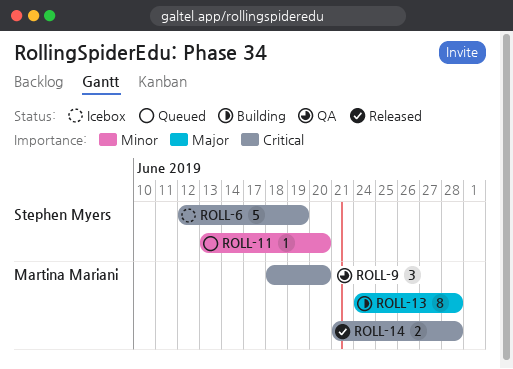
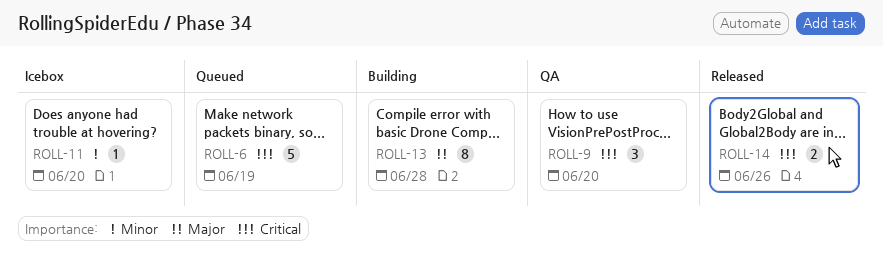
ROLL-6, status: Icebox -> Queued
ROLL-11, status: Queued -> Icebox
ROLL-14, due: Jun 28 -> Jun 26

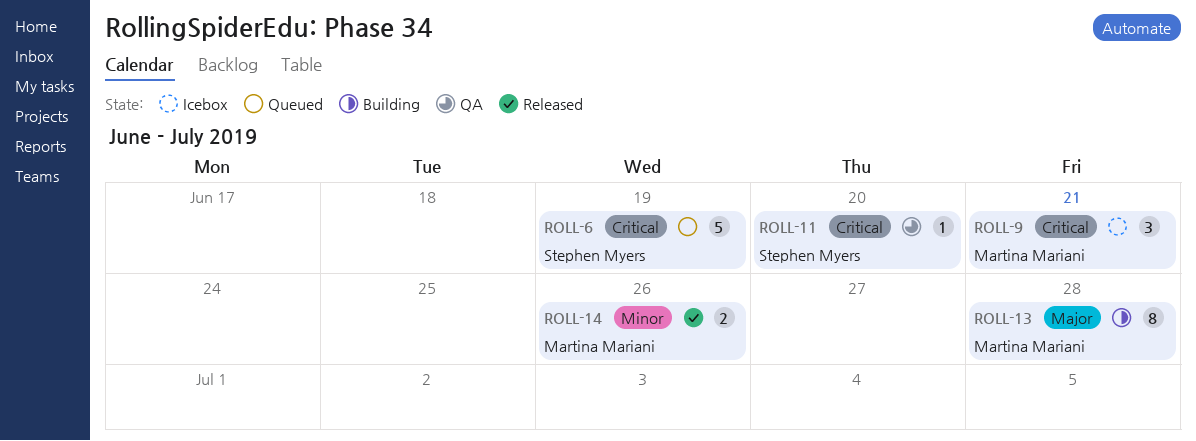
ROLL-9, status: QA -> Icebox
ROLL-9, due: Jun 20 -> Jun 21
ROLL-11, status: Icebox -> QA
ROLL-11, priority: Minor -> Critical
ROLL-14, priority: Critical -> Minor

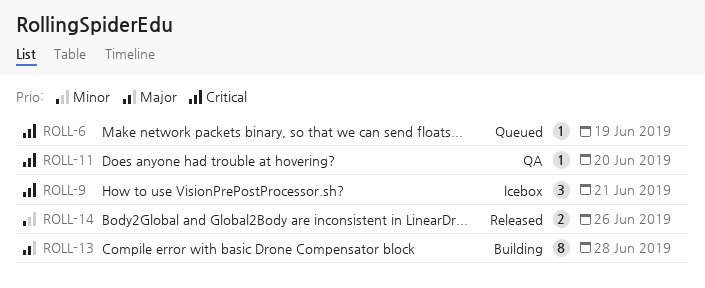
ROLL-6, estimate: 5 -> 1

